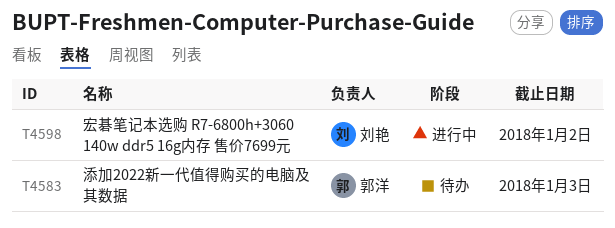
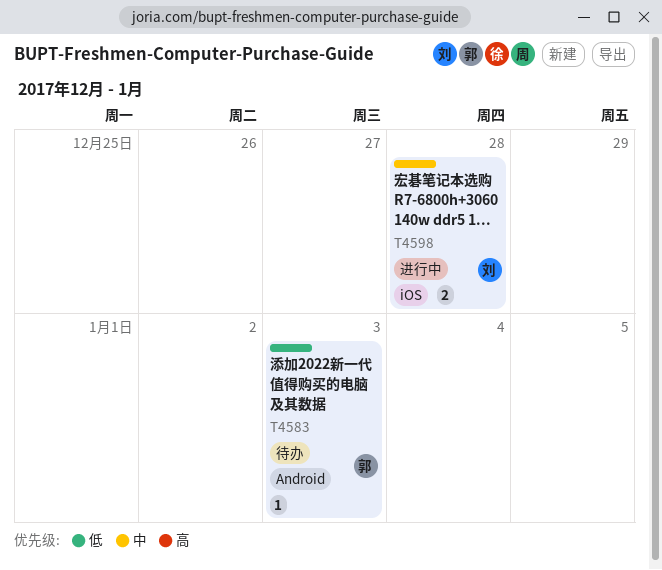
T4598, due: Jan 2 -> Dec 28

